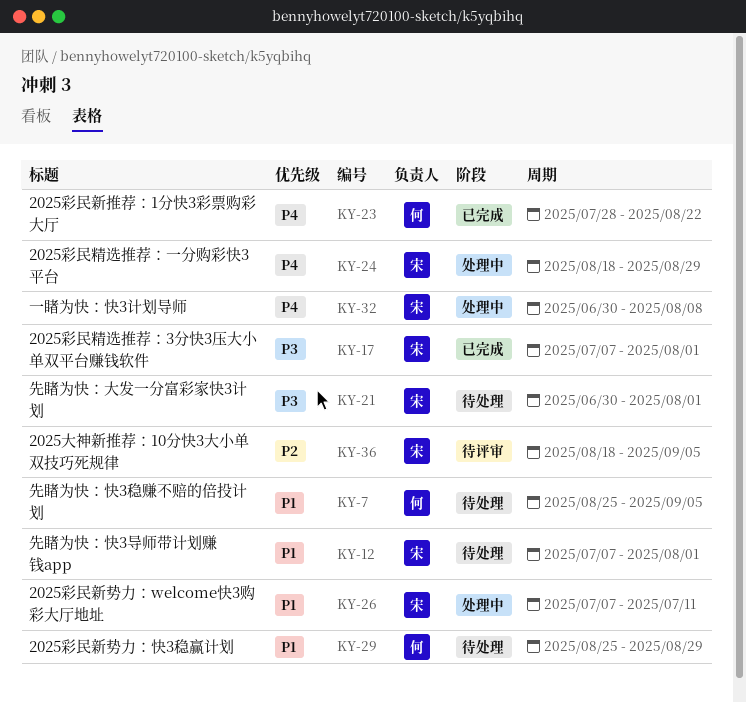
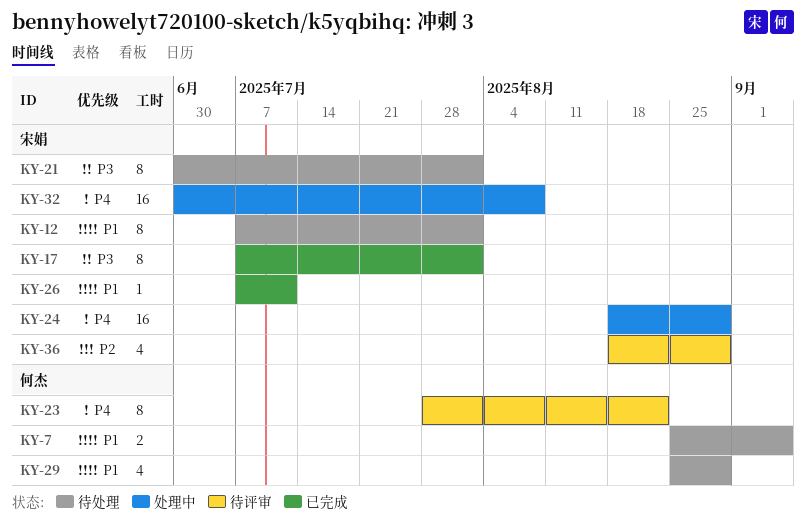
KY-23, status: 已完成 -> 待评审
KY-26, status: 处理中 -> 已完成
KY-36, due: Sep 5 -> Aug 29

